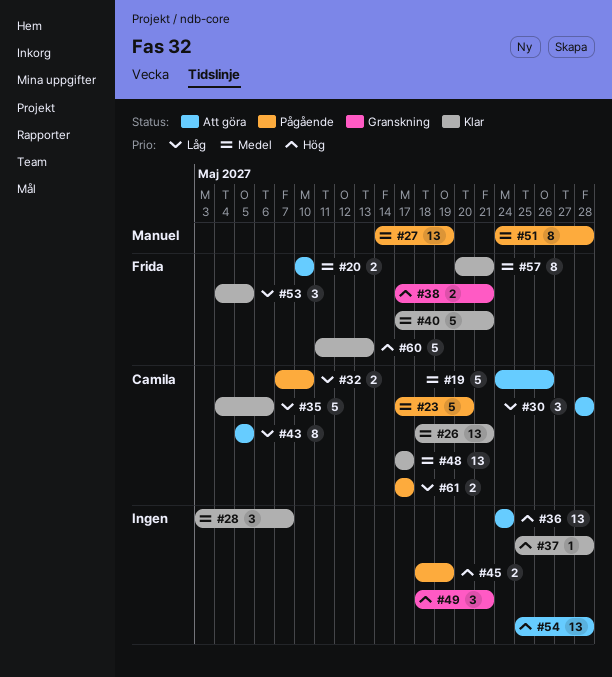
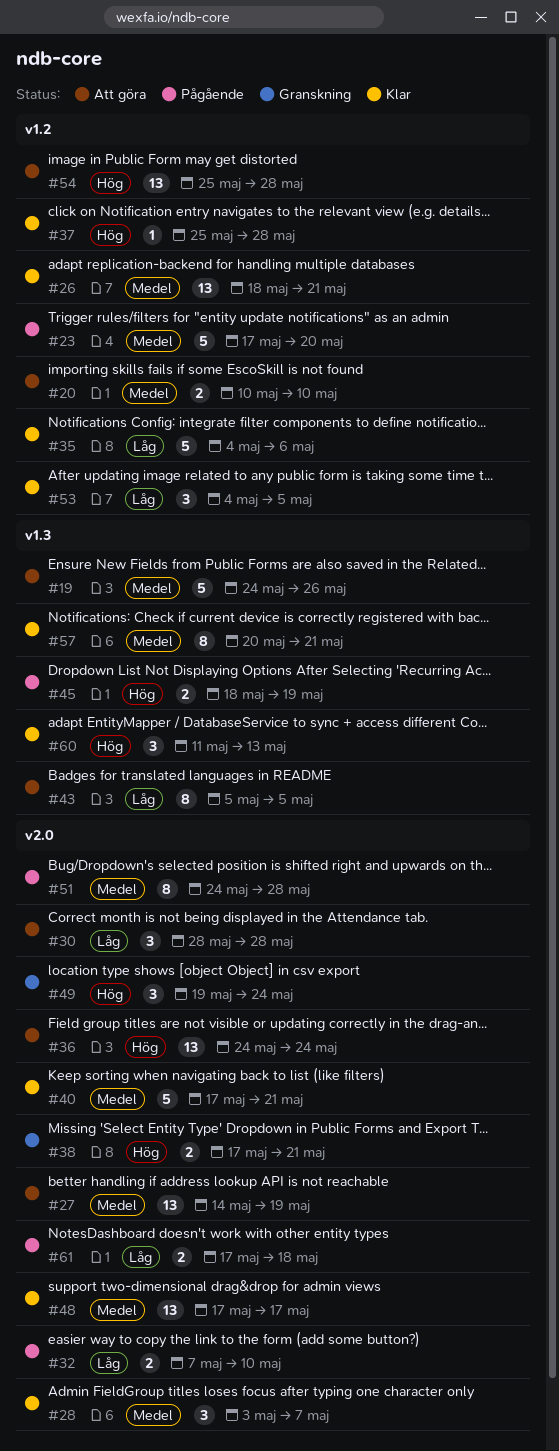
#27, status: Pågående -> Att göra
#49, start: May 18 -> May 19
#49, due: May 21 -> May 24
#60, estimate: 5 -> 3
#61, due: May 17 -> May 18

